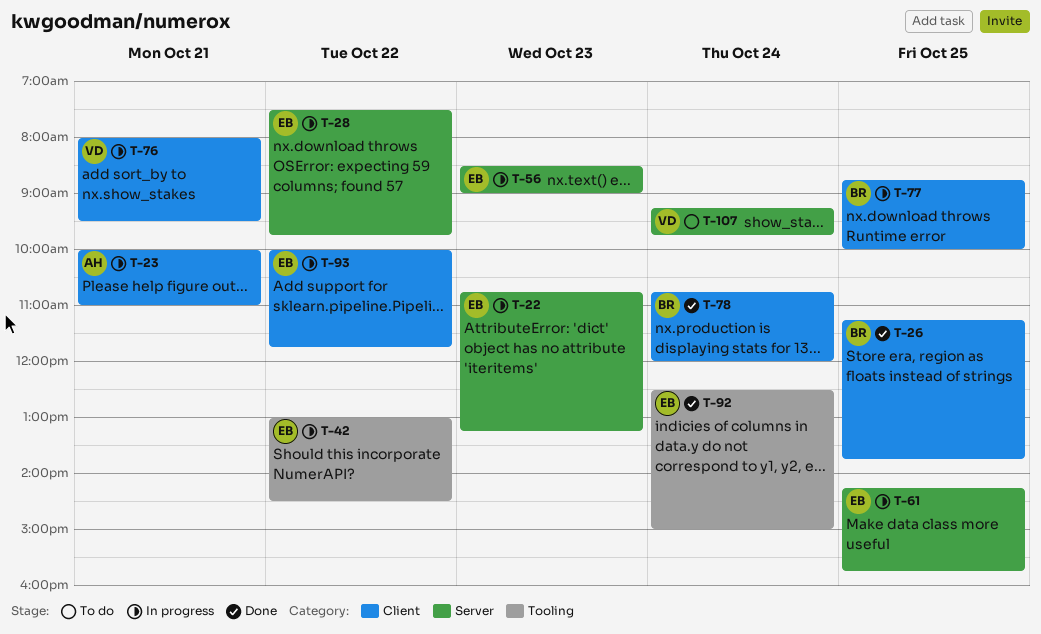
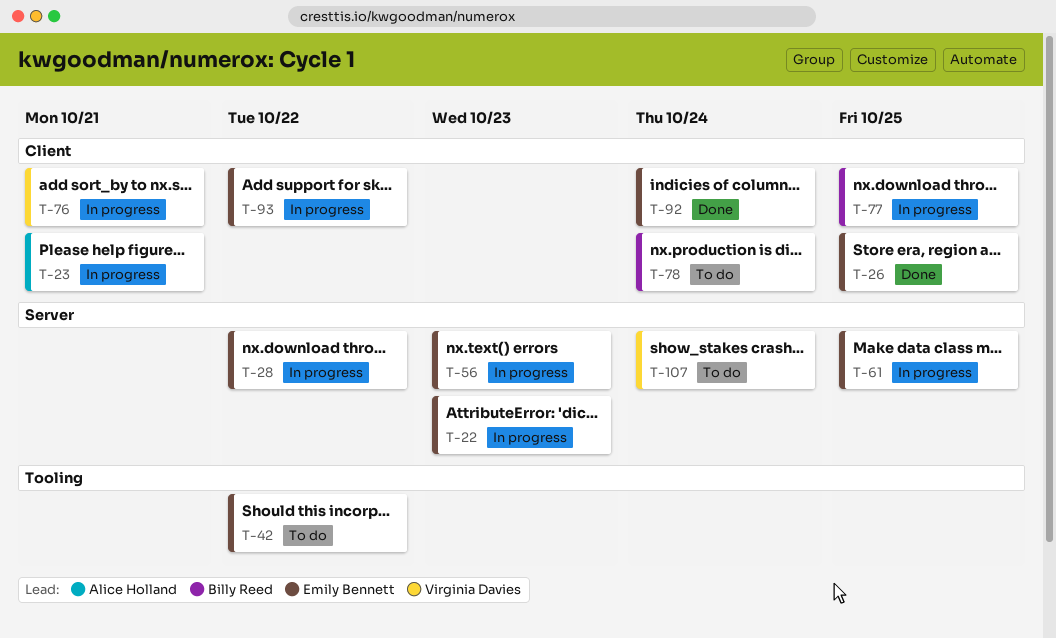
T-26, owner: Billy Reed -> Emily Bennett
T-42, status: In progress -> To do
T-78, status: Done -> To do
T-92, label: Tooling -> Client

